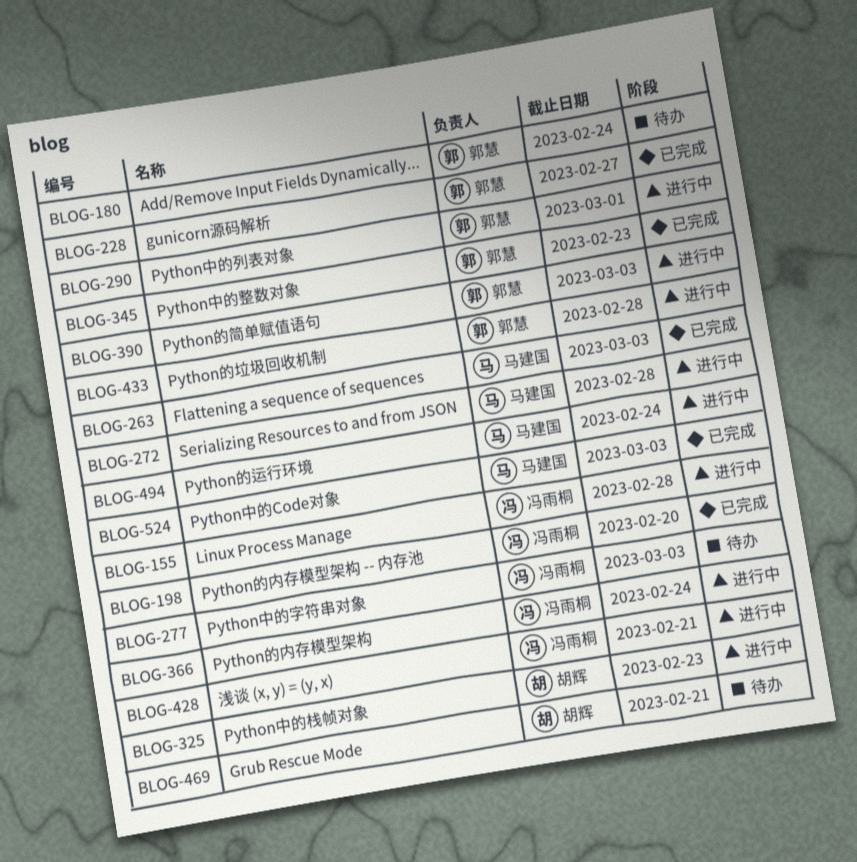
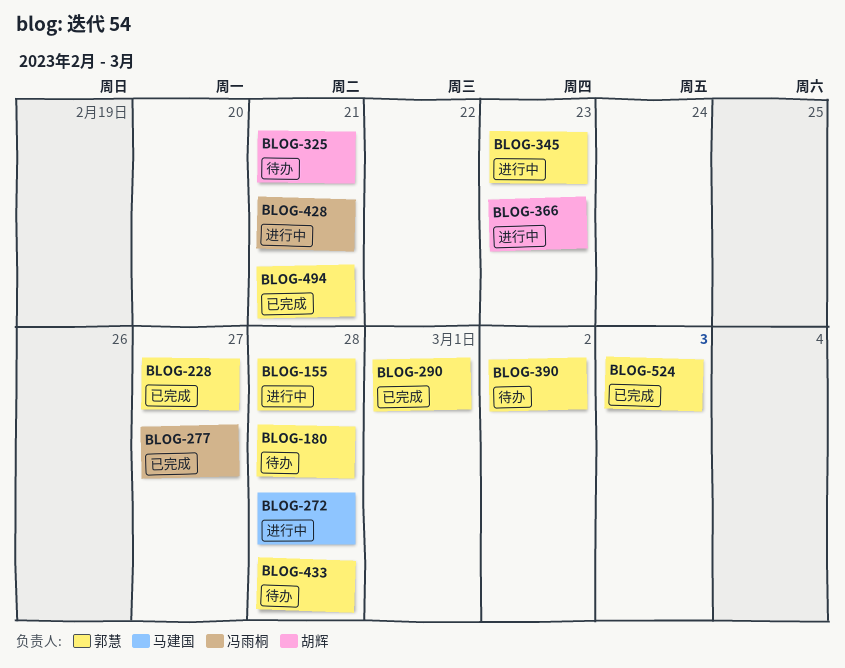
BLOG-155, owner: 冯雨桐 -> 郭慧
BLOG-180, due: Feb 24 -> Feb 28
BLOG-198: present -> none
BLOG-263: present -> none
BLOG-277, status: 待办 -> 已完成
BLOG-277, due: Mar 3 -> Feb 27
BLOG-290, status: 进行中 -> 已完成
BLOG-325, status: 进行中 -> 待办
BLOG-325, due: Feb 23 -> Feb 21
BLOG-345, status: 已完成 -> 进行中
BLOG-366, owner: 冯雨桐 -> 胡辉
BLOG-366, due: Feb 24 -> Feb 23
BLOG-390, status: 进行中 -> 待办
BLOG-390, due: Mar 3 -> Mar 2
BLOG-433, status: 进行中 -> 待办
BLOG-469: present -> none
BLOG-494, status: 进行中 -> 已完成
BLOG-494, owner: 马建国 -> 郭慧
BLOG-494, due: Feb 24 -> Feb 21
BLOG-524, owner: 马建国 -> 郭慧

